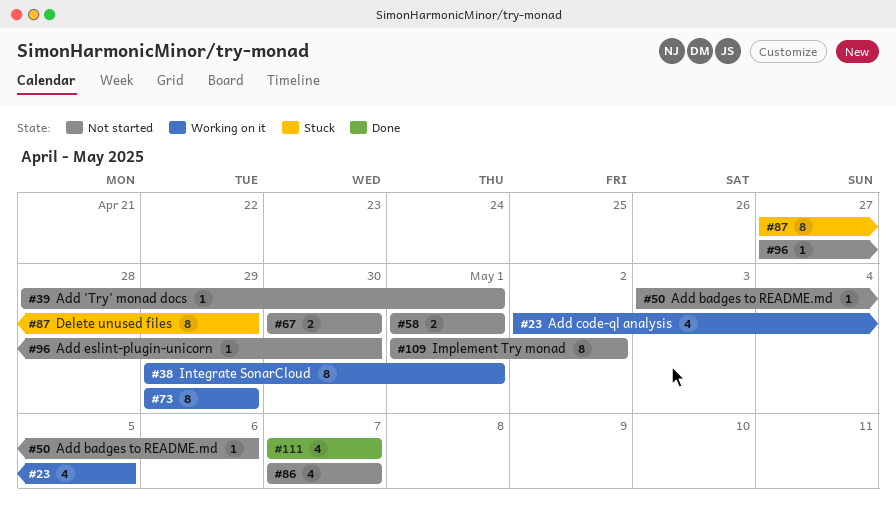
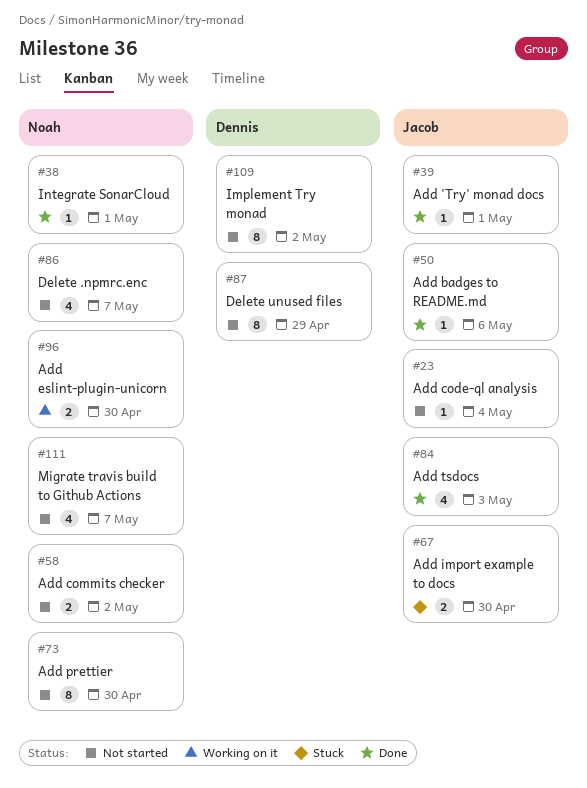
#23, status: Working on it -> Not started
#23, estimate: 4 -> 1
#23, due: May 5 -> May 4
#38, status: Working on it -> Done
#38, estimate: 8 -> 1
#39, status: Not started -> Done
#50, status: Not started -> Done
#58, due: May 1 -> May 2
#67, status: Not started -> Stuck
#73, status: Working on it -> Not started
#73, due: Apr 29 -> Apr 30
#84: none -> present
#87, status: Stuck -> Not started
#96, status: Not started -> Working on it
#96, estimate: 1 -> 2
#111, status: Done -> Not started

